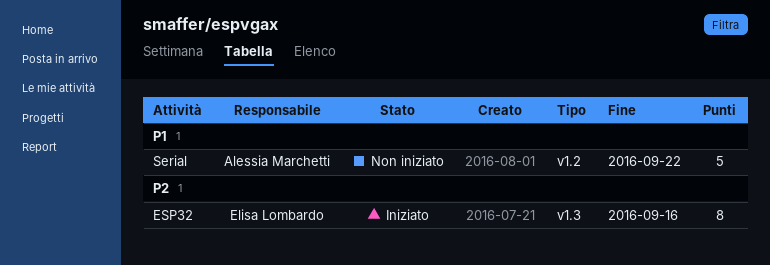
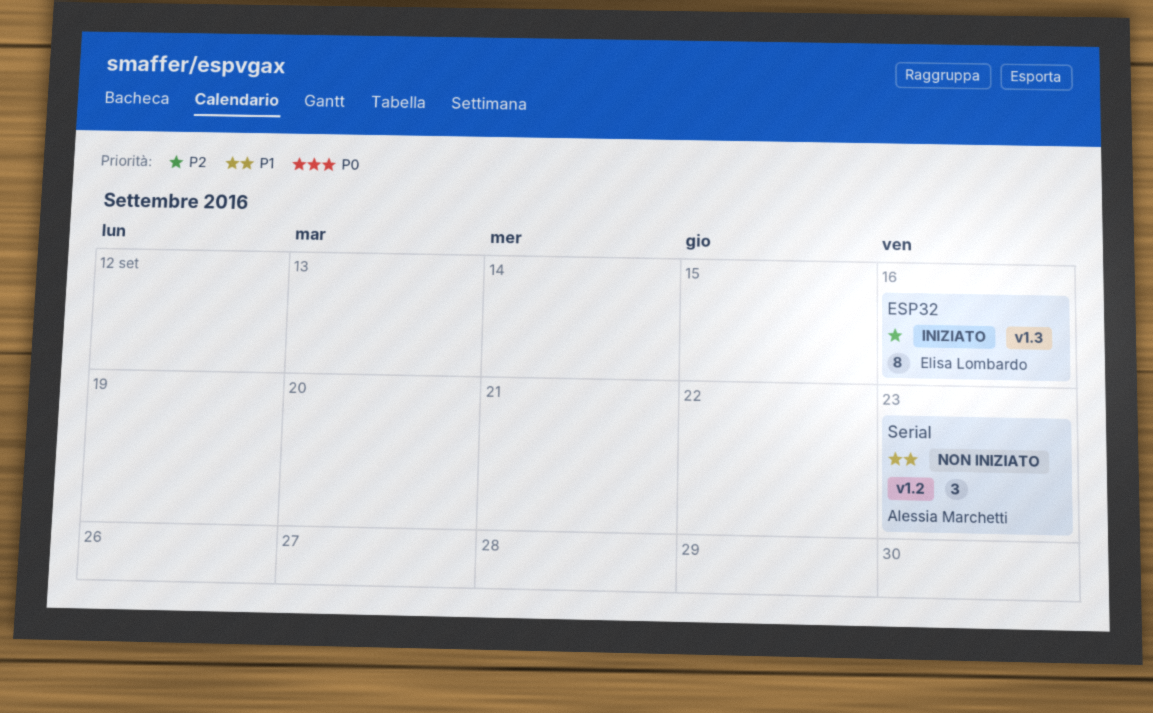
Serial, estimate: 5 -> 3
Serial, due: Sep 22 -> Sep 23

